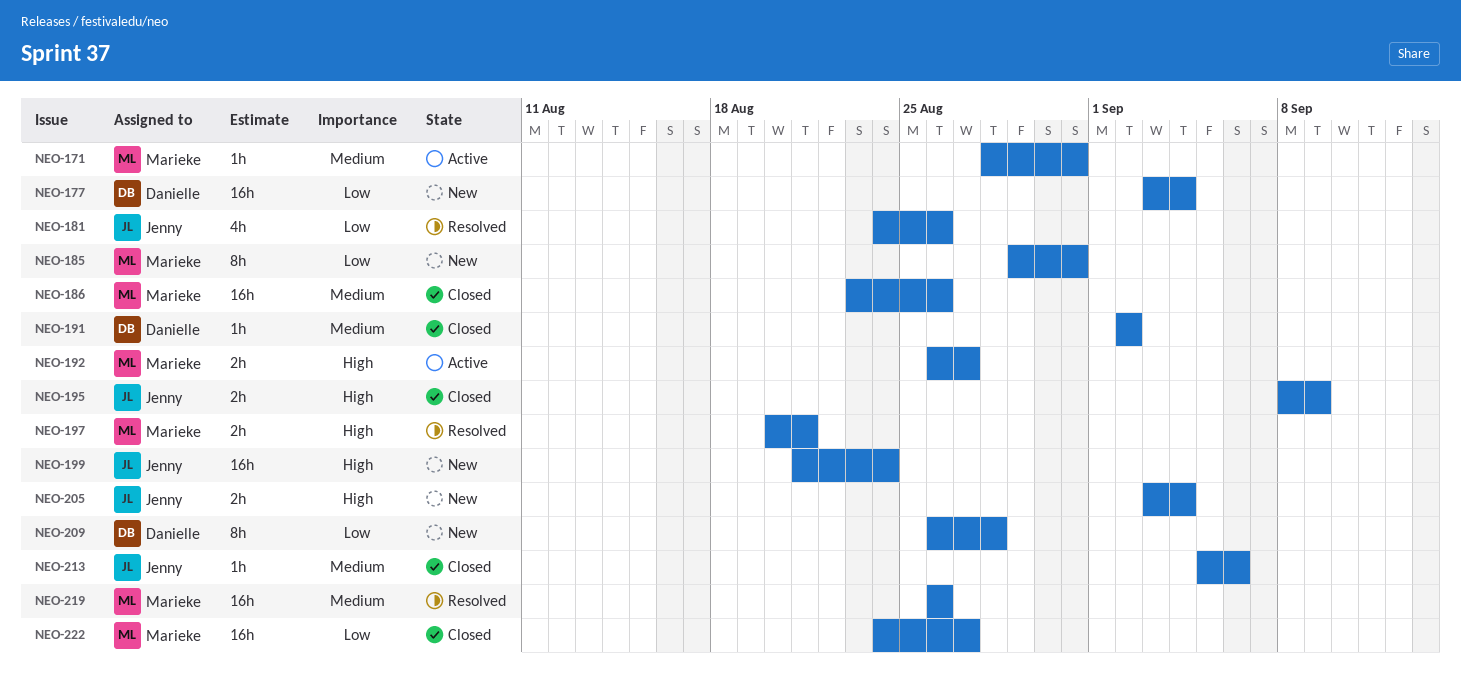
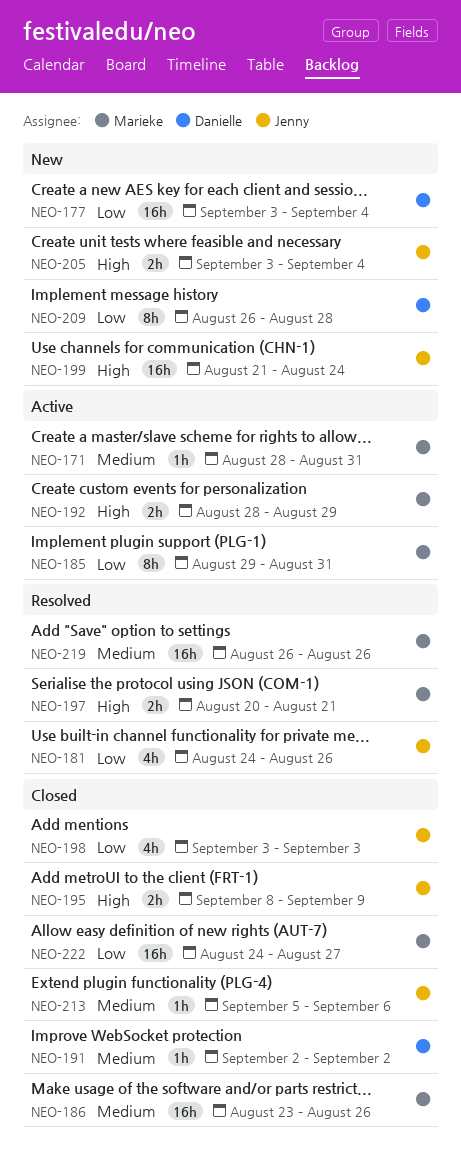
NEO-185, status: New -> Active
NEO-192, start: Aug 26 -> Aug 28
NEO-192, due: Aug 27 -> Aug 29
NEO-198: none -> present

